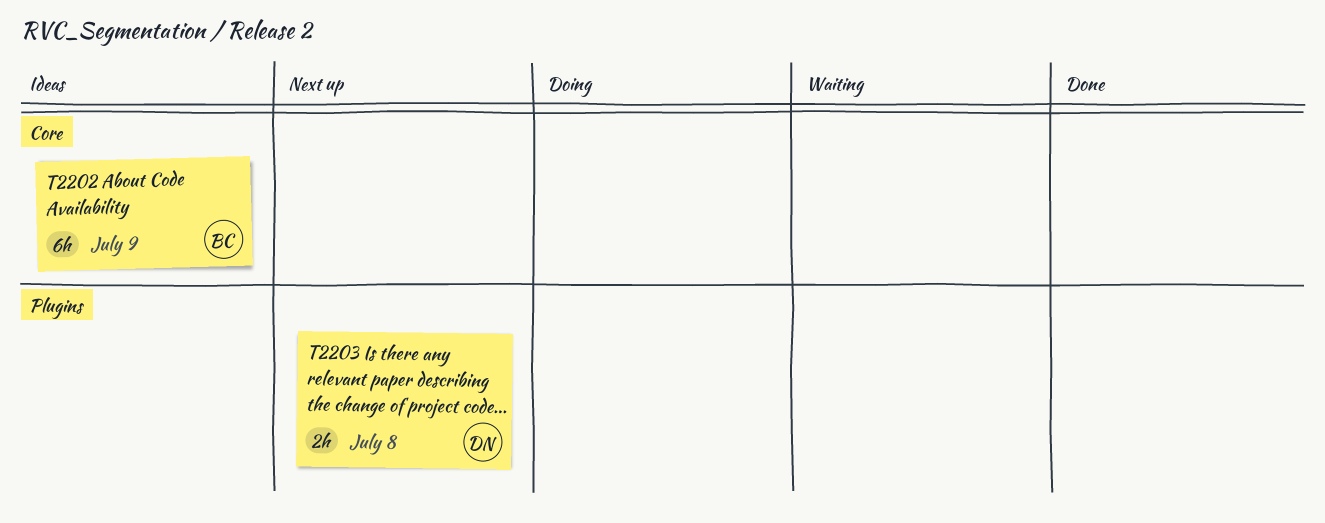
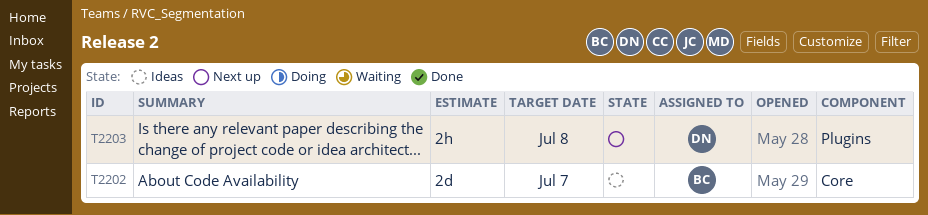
T2202, estimate: 6h -> 2d
T2202, due: Jul 9 -> Jul 7

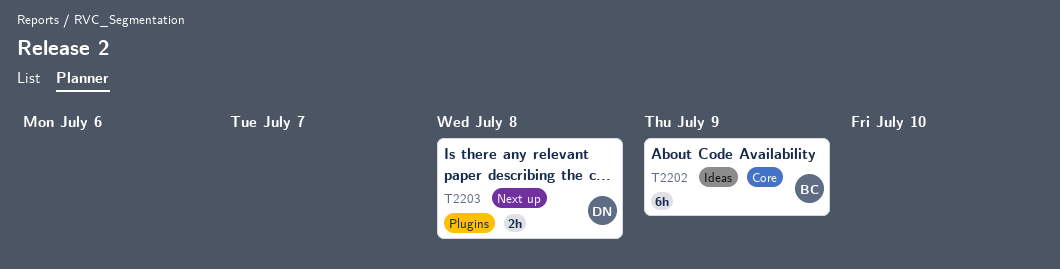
T2202, estimate: 2d -> 6h
T2202, due: Jul 7 -> Jul 9

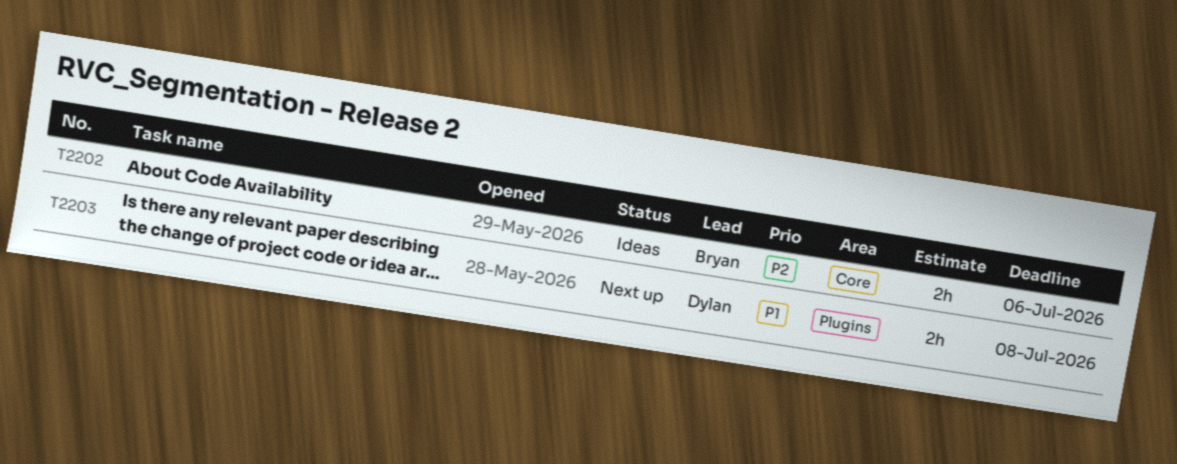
T2202, estimate: 6h -> 2h
T2202, due: Jul 9 -> Jul 6

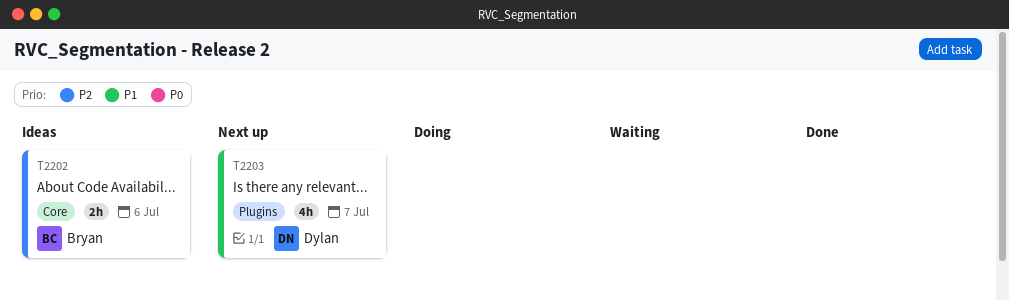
T2203, estimate: 2h -> 4h
T2203, due: Jul 8 -> Jul 7

